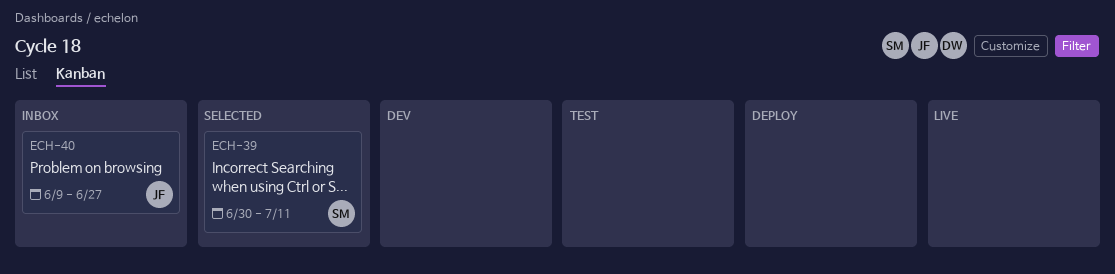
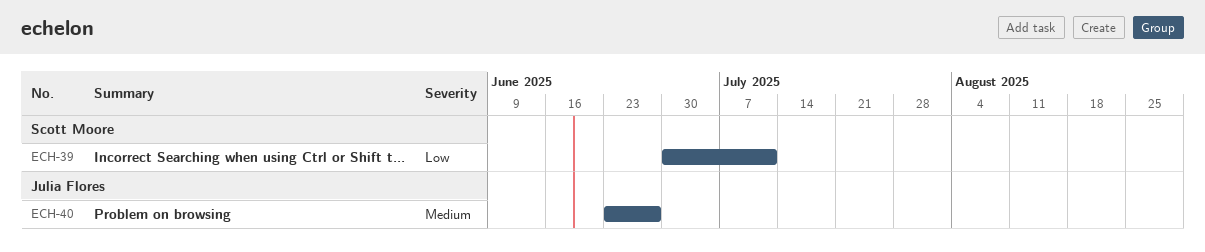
ECH-40, start: Jun 9 -> Jun 23

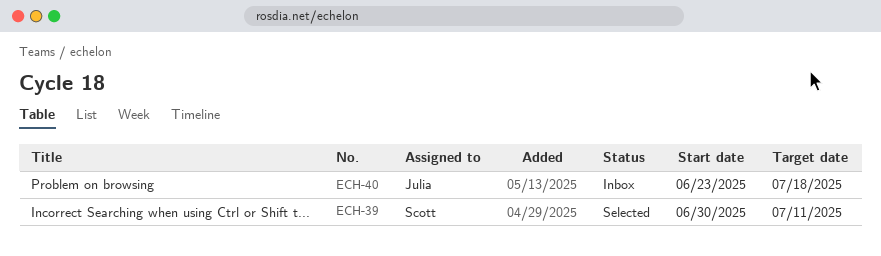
ECH-40, due: Jun 27 -> Jul 18

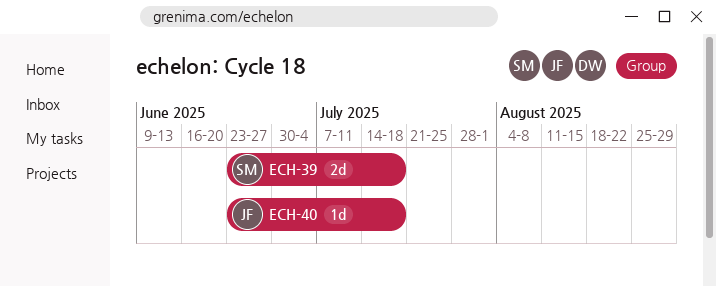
ECH-39, start: Jun 30 -> Jun 23
ECH-39, due: Jul 11 -> Jul 18

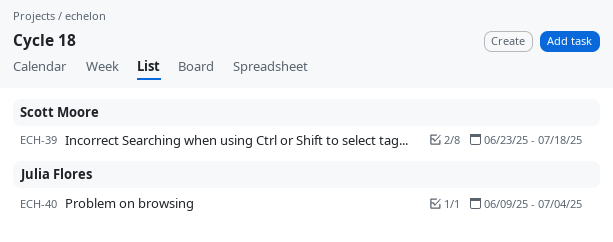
ECH-40, start: Jun 23 -> Jun 9
ECH-40, due: Jul 18 -> Jul 4

